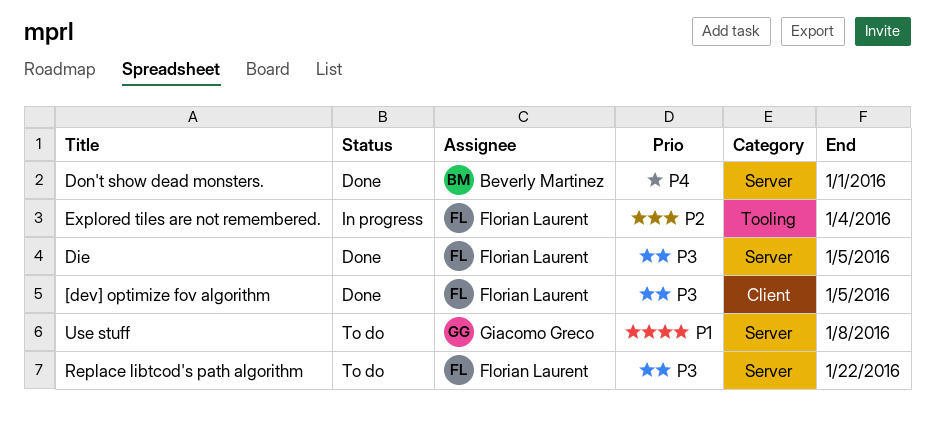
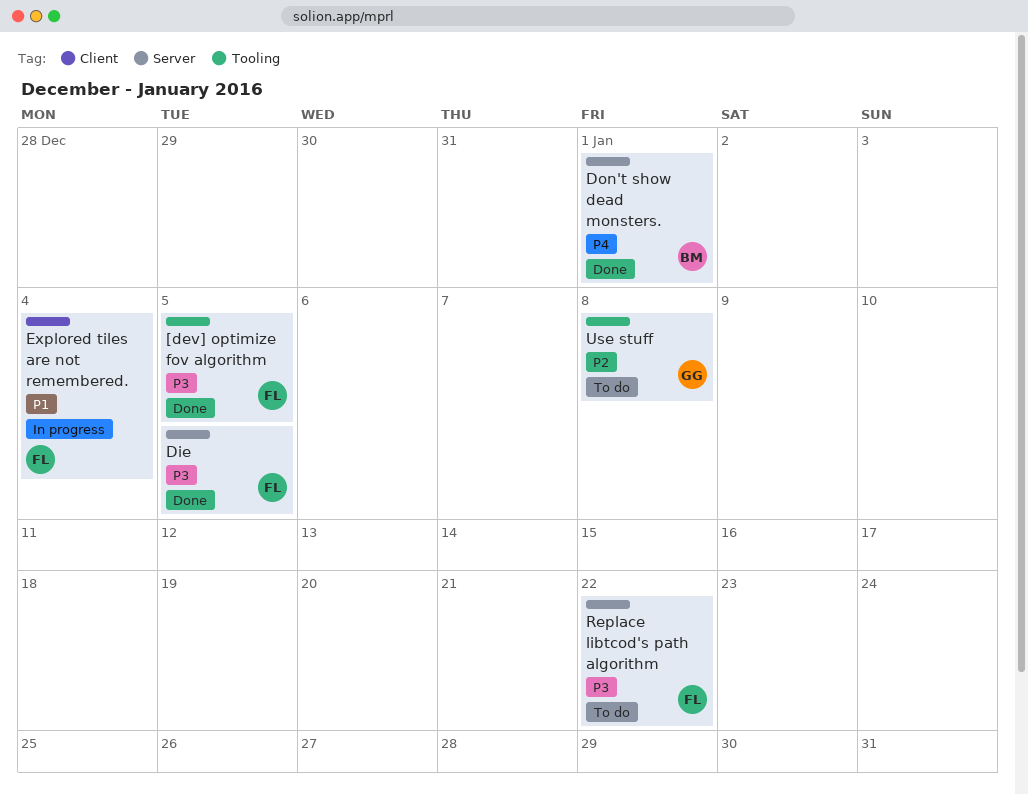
[dev] optimize fov algorithm, label: Client -> Tooling
Explored tiles are not remembered., priority: P2 -> P1
Explored tiles are not remembered., label: Tooling -> Client
Use stuff, priority: P1 -> P2
Use stuff, label: Server -> Tooling

